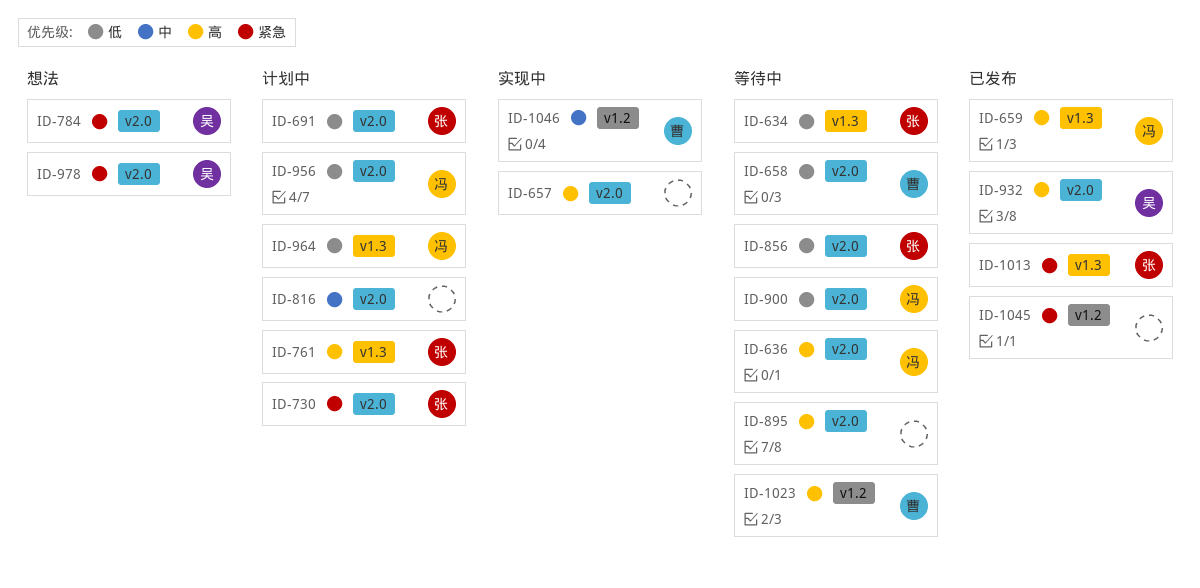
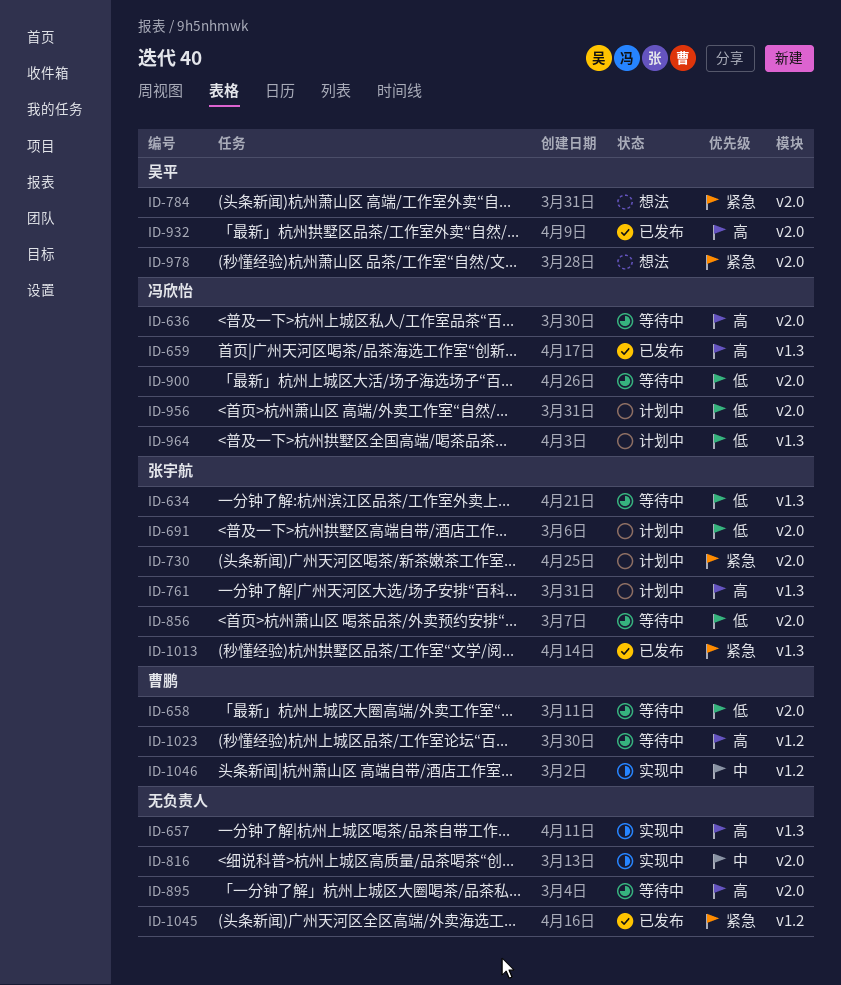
ID-657, label: v2.0 -> v1.3
ID-816, status: 计划中 -> 实现中

